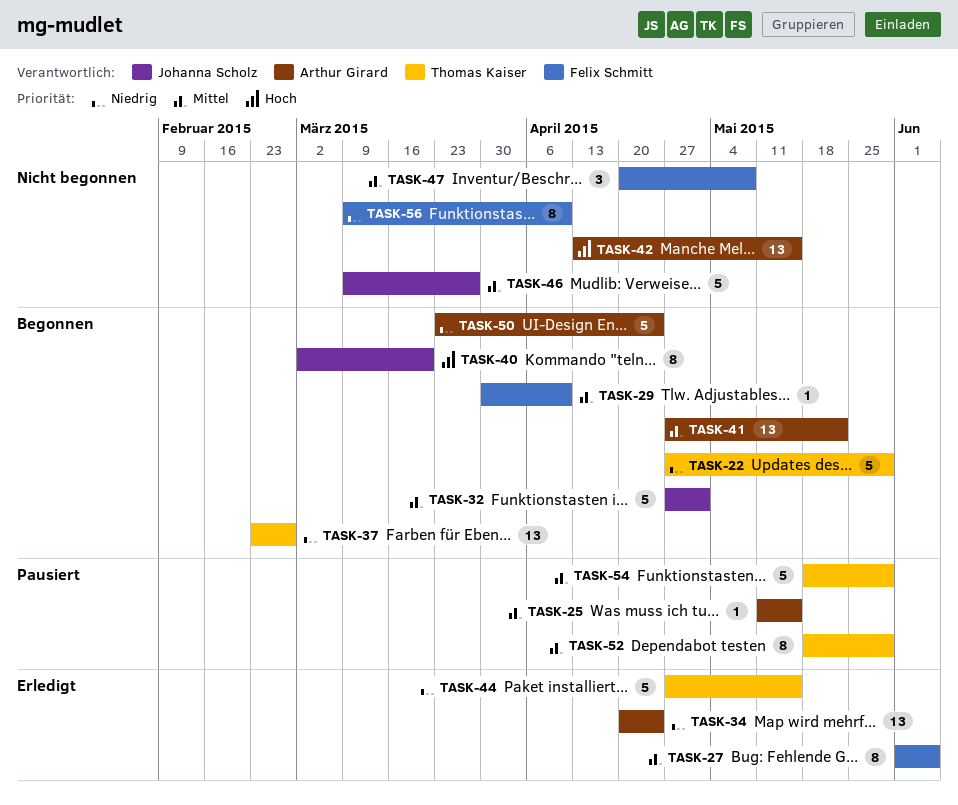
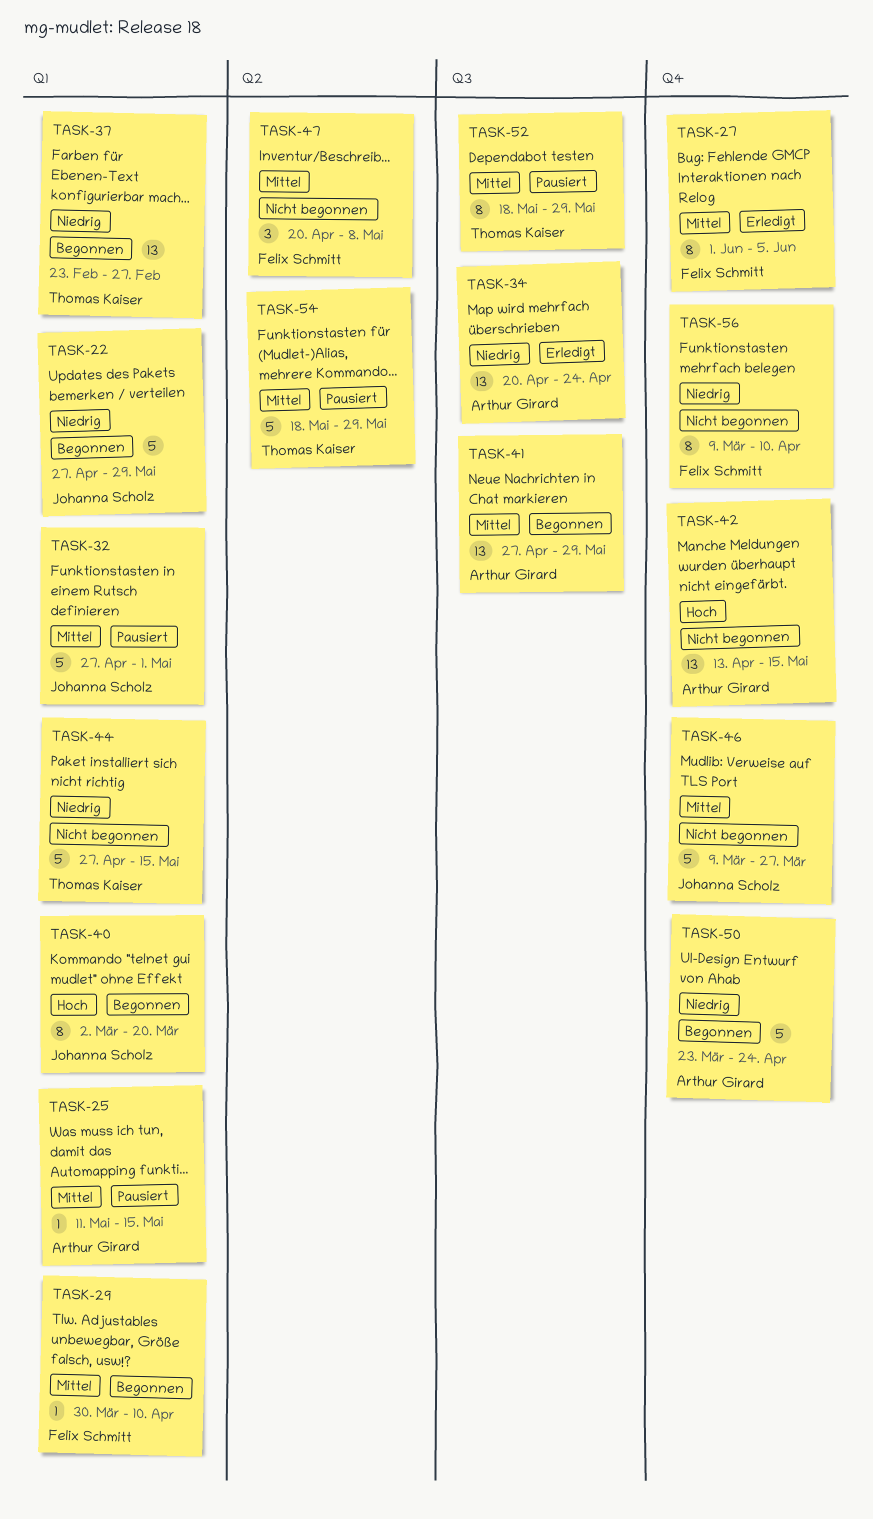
TASK-22, owner: Thomas Kaiser -> Johanna Scholz
TASK-32, status: Begonnen -> Pausiert
TASK-41, due: May 22 -> May 29
TASK-44, status: Erledigt -> Nicht begonnen

